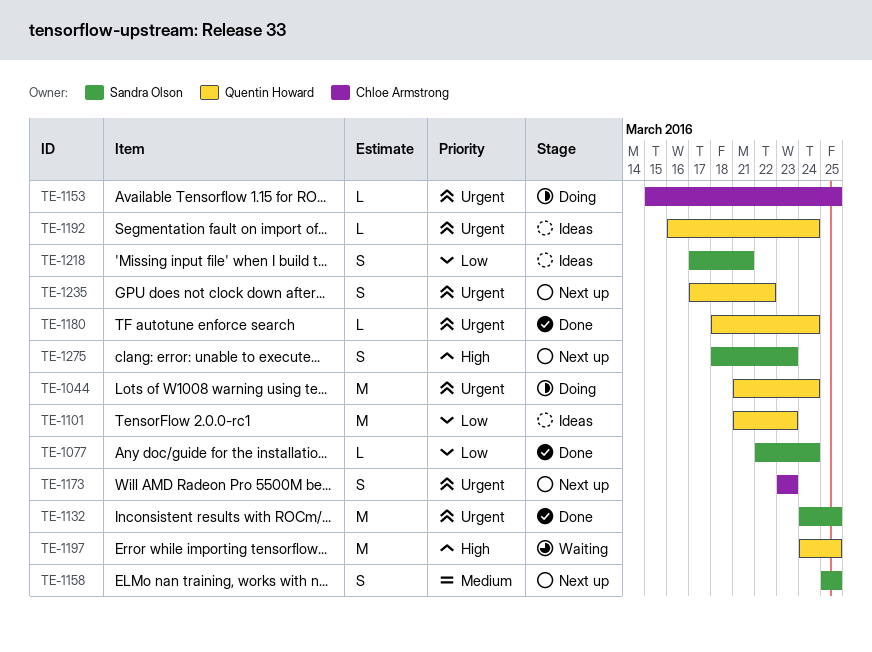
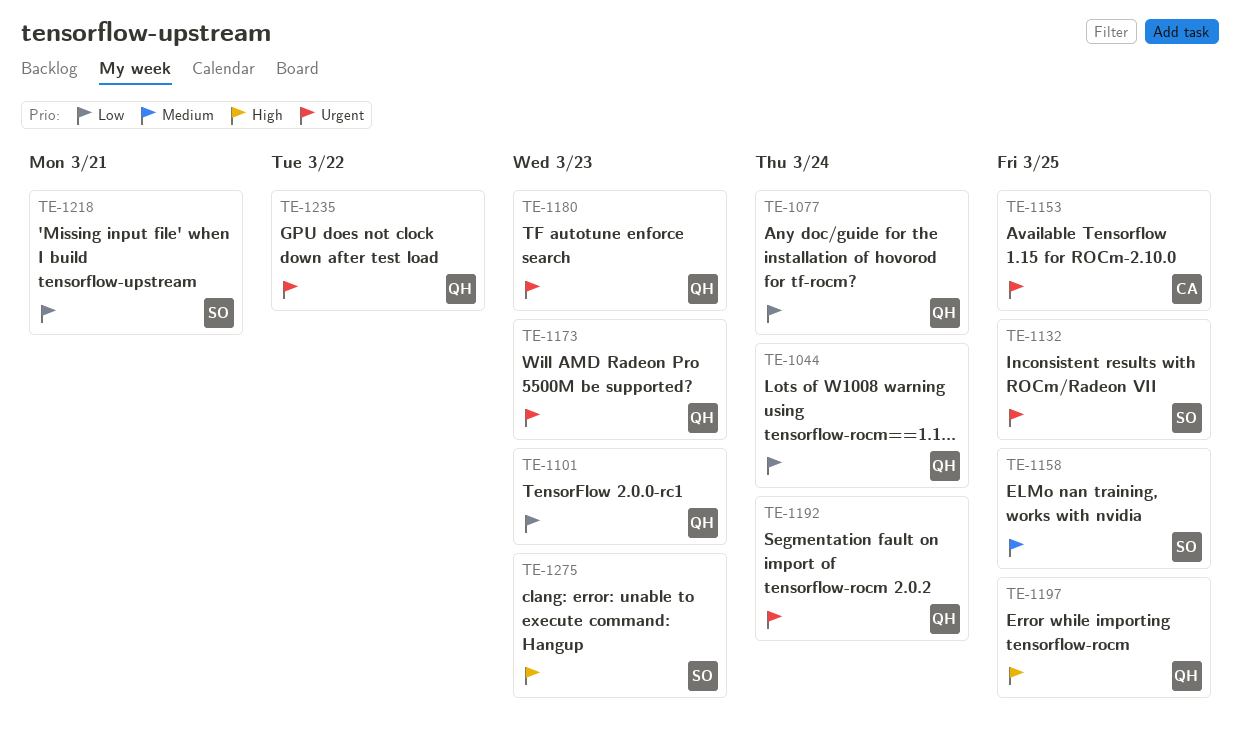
TE-1044, priority: Urgent -> Low
TE-1077, owner: Sandra Olson -> Quentin Howard
TE-1173, owner: Chloe Armstrong -> Quentin Howard
TE-1180, due: Mar 24 -> Mar 23

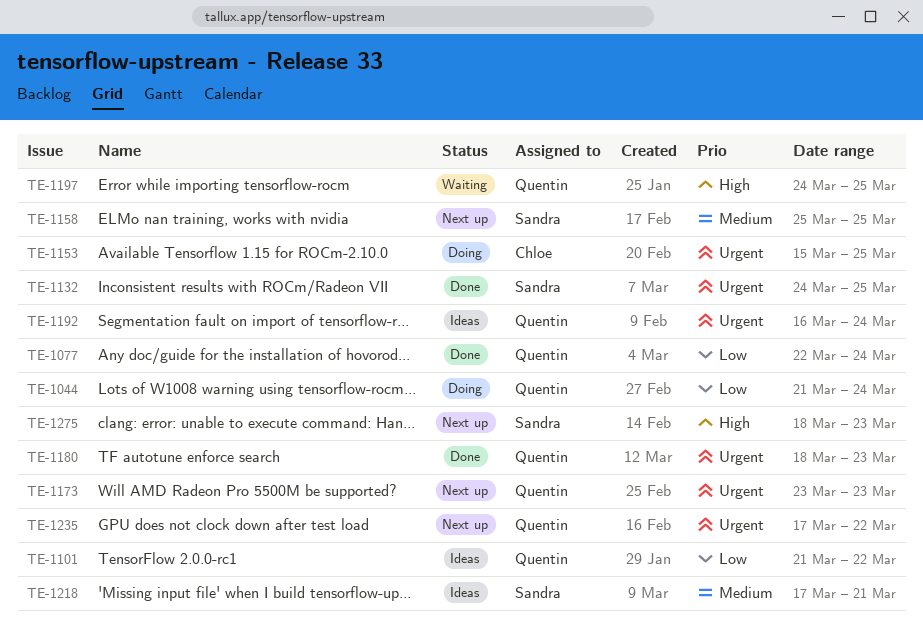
TE-1101, due: Mar 23 -> Mar 22
TE-1218, priority: Low -> Medium

